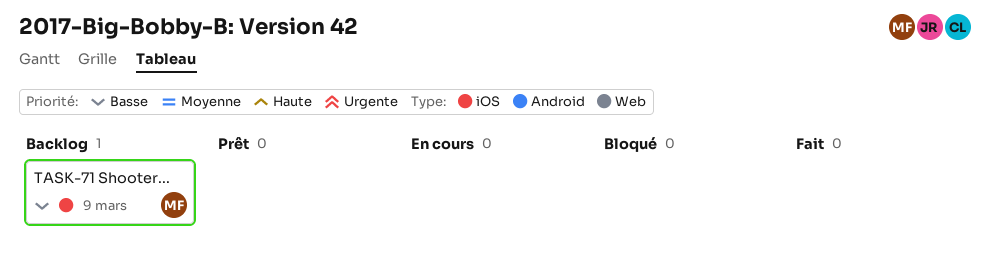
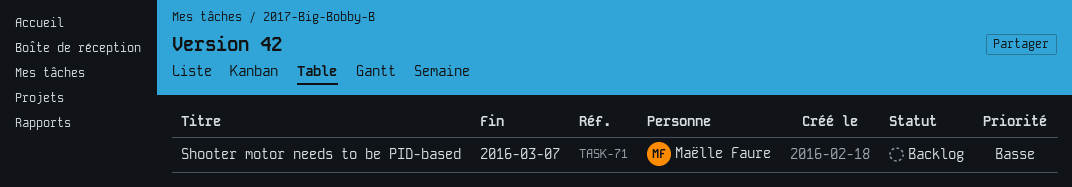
TASK-71, due: Mar 9 -> Mar 7

